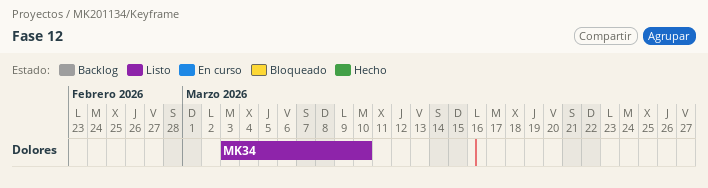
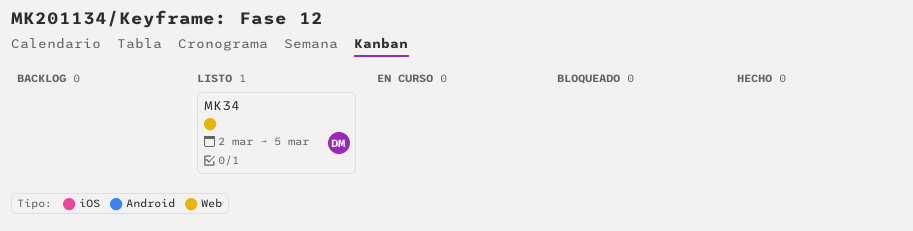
MK34, start: Mar 3 -> Mar 2
MK34, due: Mar 10 -> Mar 5

